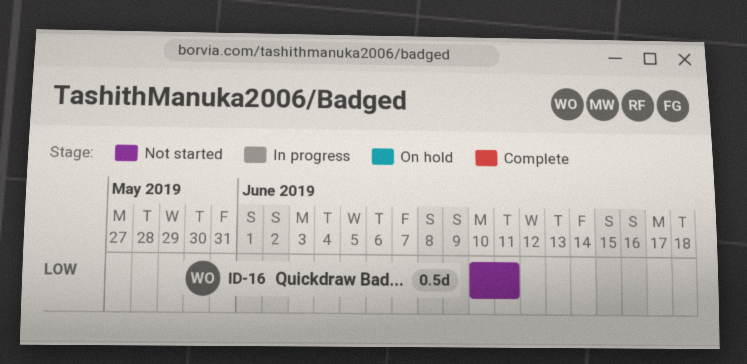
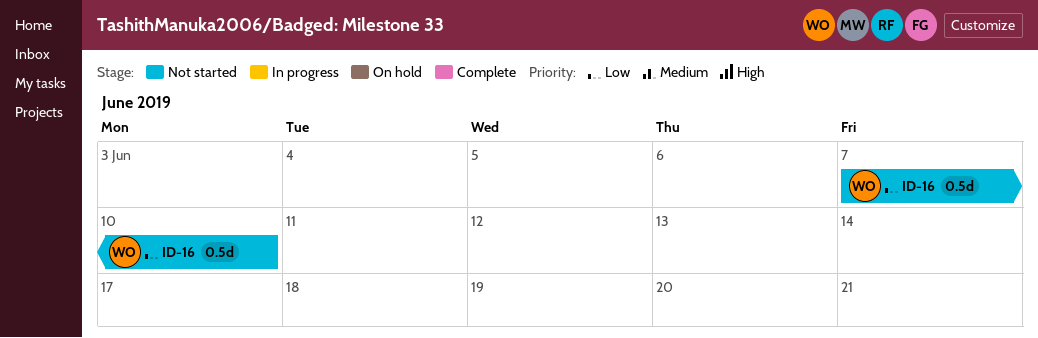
ID-16, start: Jun 10 -> Jun 7
ID-16, due: Jun 11 -> Jun 10

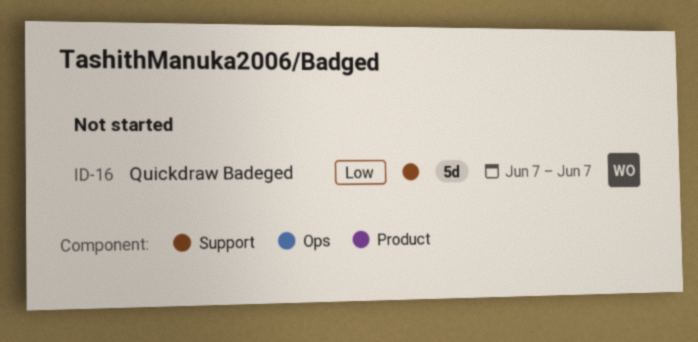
ID-16, estimate: 0.5d -> 5d
ID-16, due: Jun 10 -> Jun 7

